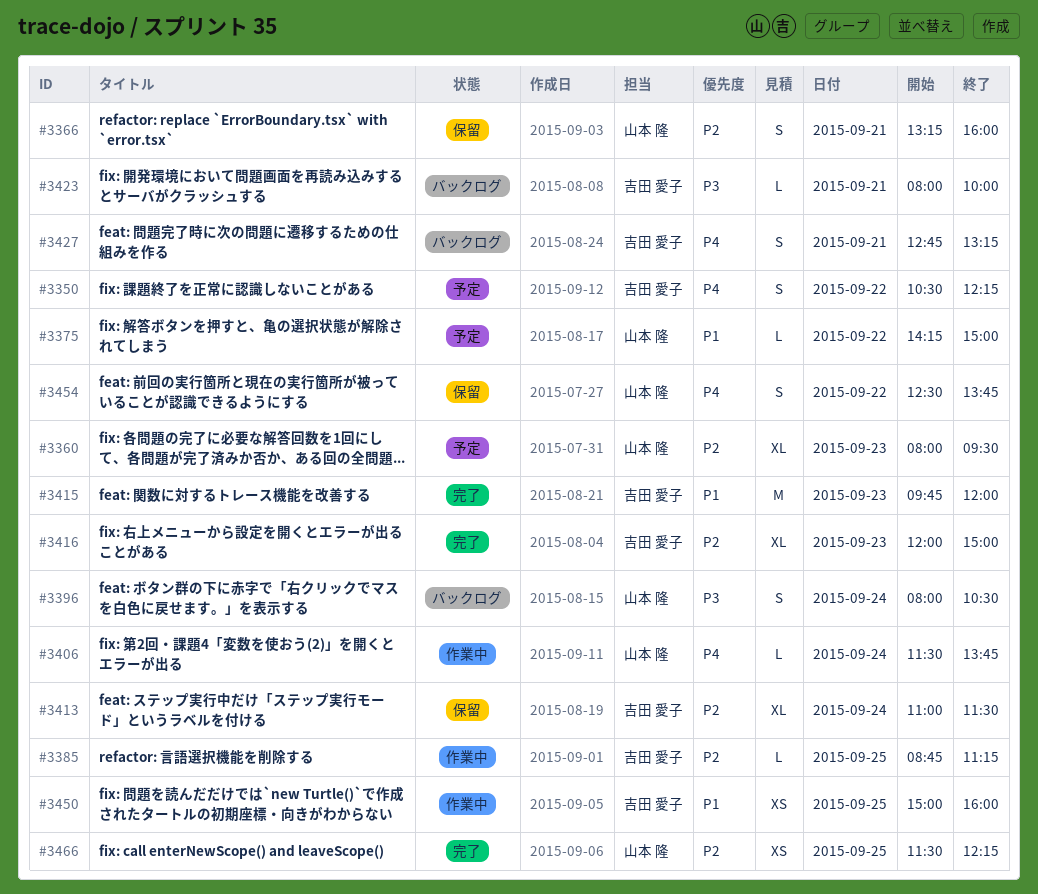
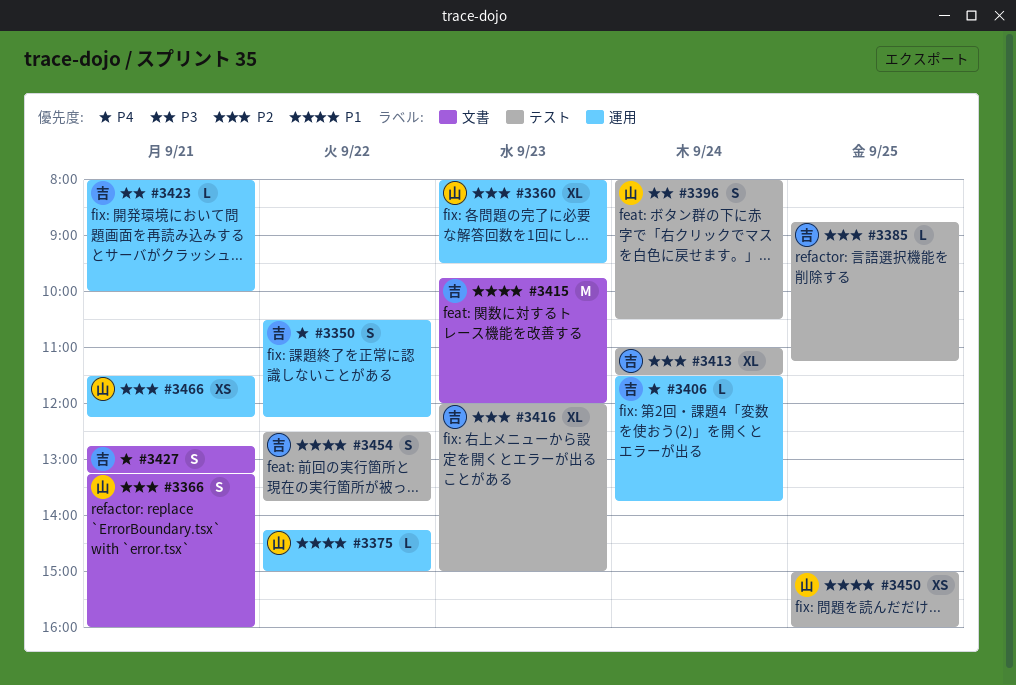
#3406, owner: 山本 隆 -> 吉田 愛子
#3450, owner: 吉田 愛子 -> 山本 隆
#3454, owner: 山本 隆 -> 吉田 愛子
#3454, priority: P4 -> P1
#3466, day: Sep 25 -> Sep 21

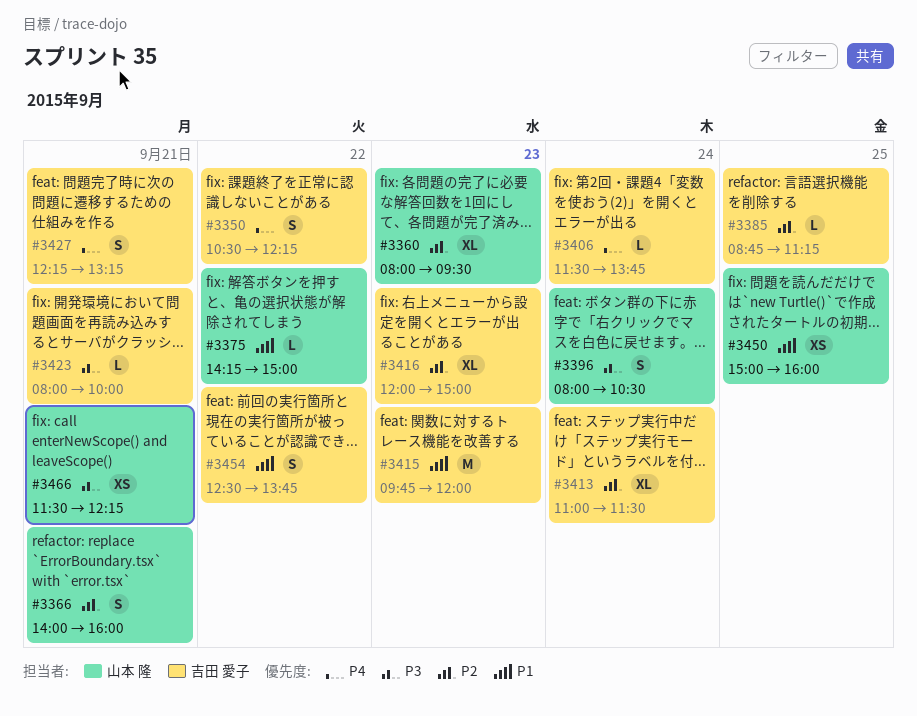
#3366, begins: 13:15 -> 14:00
#3427, begins: 12:45 -> 12:15
#3466, priority: P2 -> P3

